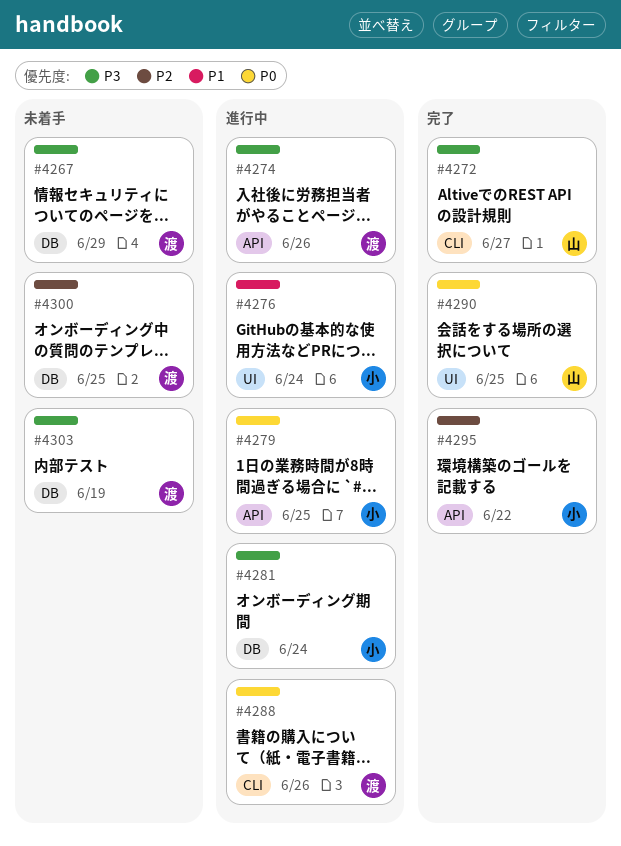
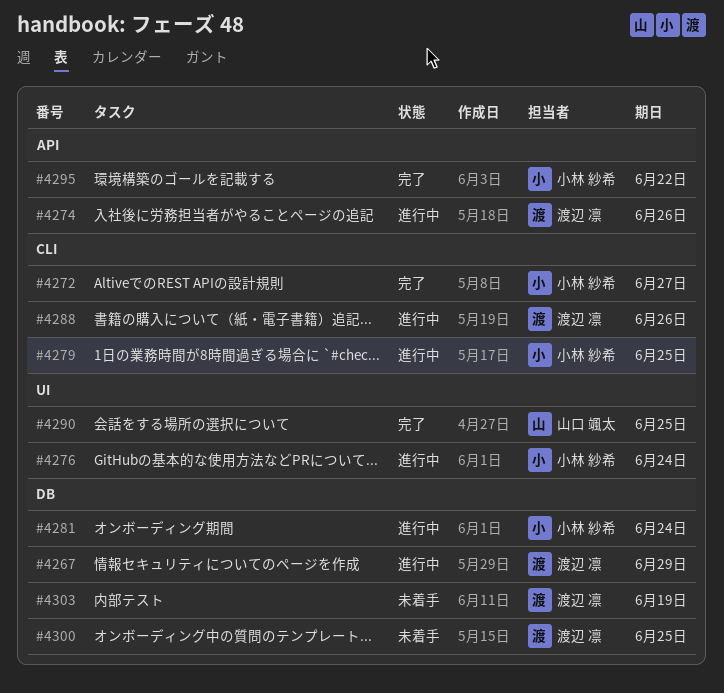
#4267, status: 未着手 -> 進行中
#4272, owner: 山口 颯太 -> 小林 紗希
#4279, label: API -> CLI

